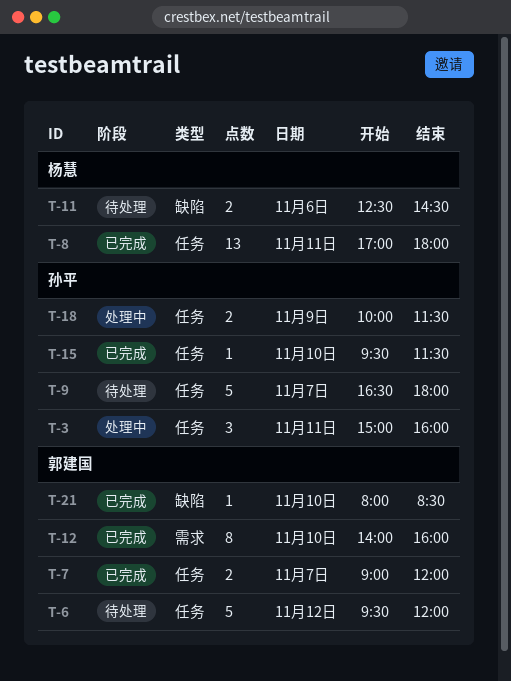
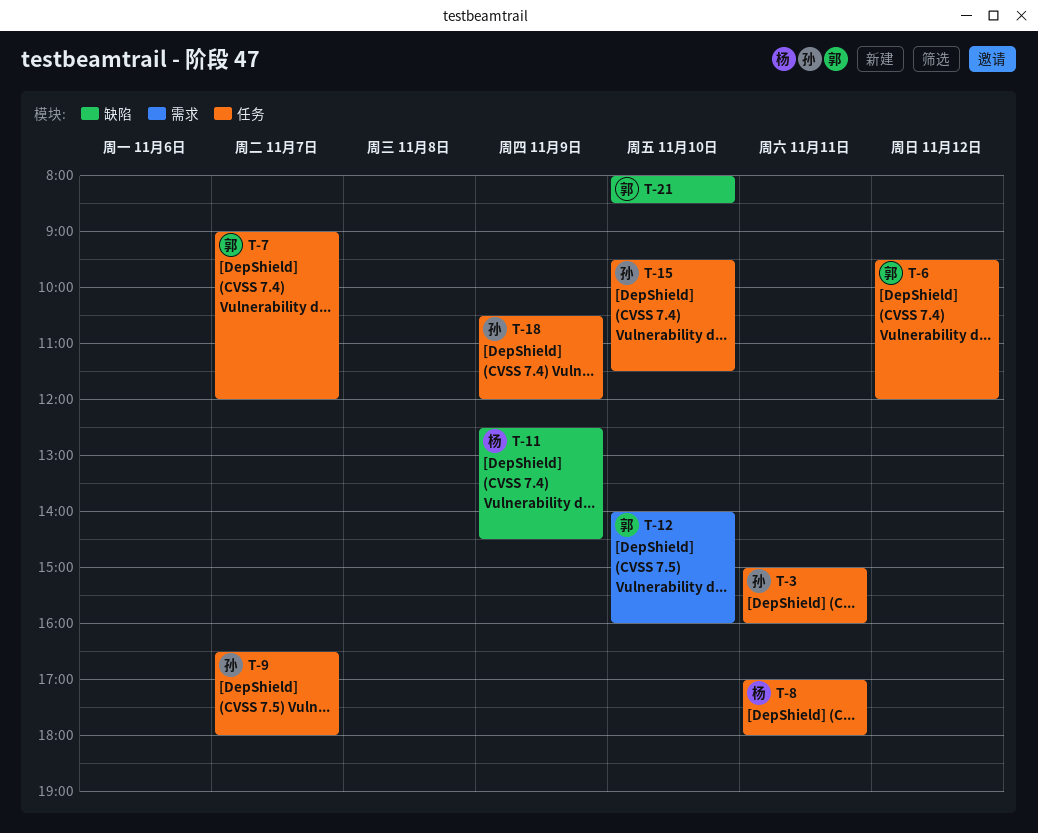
T-11, day: Nov 6 -> Nov 9
T-18, begins: 10:00 -> 10:30
T-18, ends: 11:30 -> 12:00

